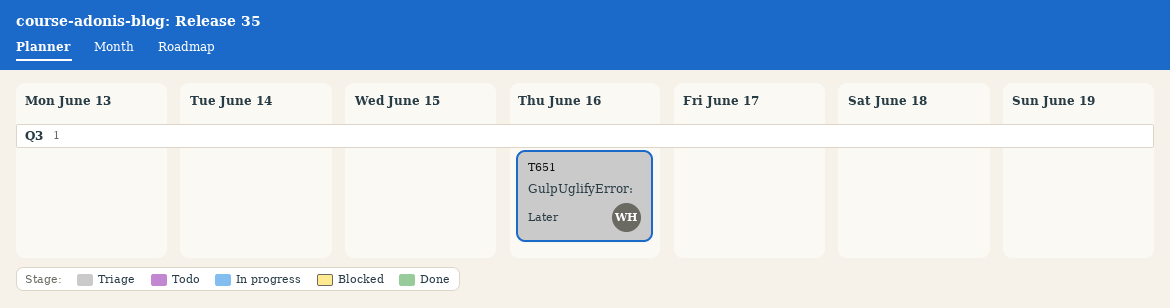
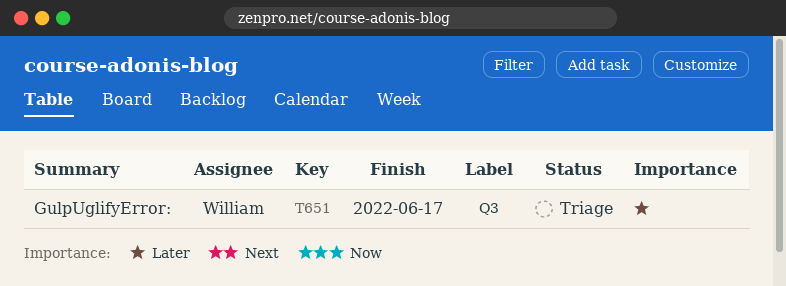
T651, due: Jun 16 -> Jun 17

